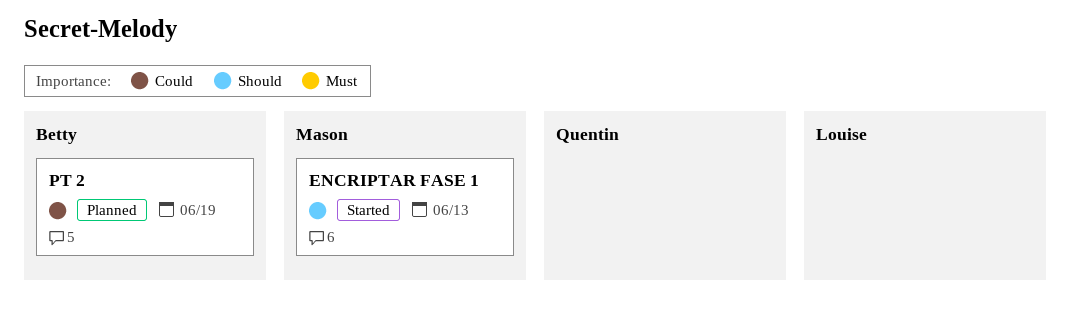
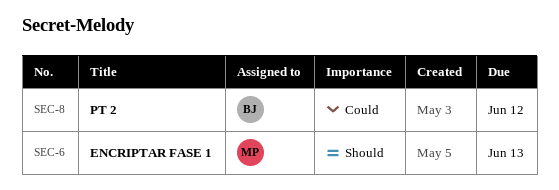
PT 2, due: Jun 19 -> Jun 12

